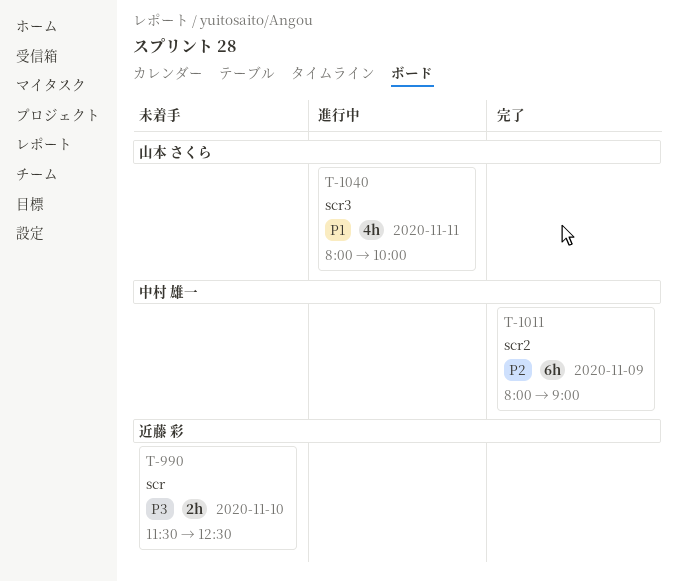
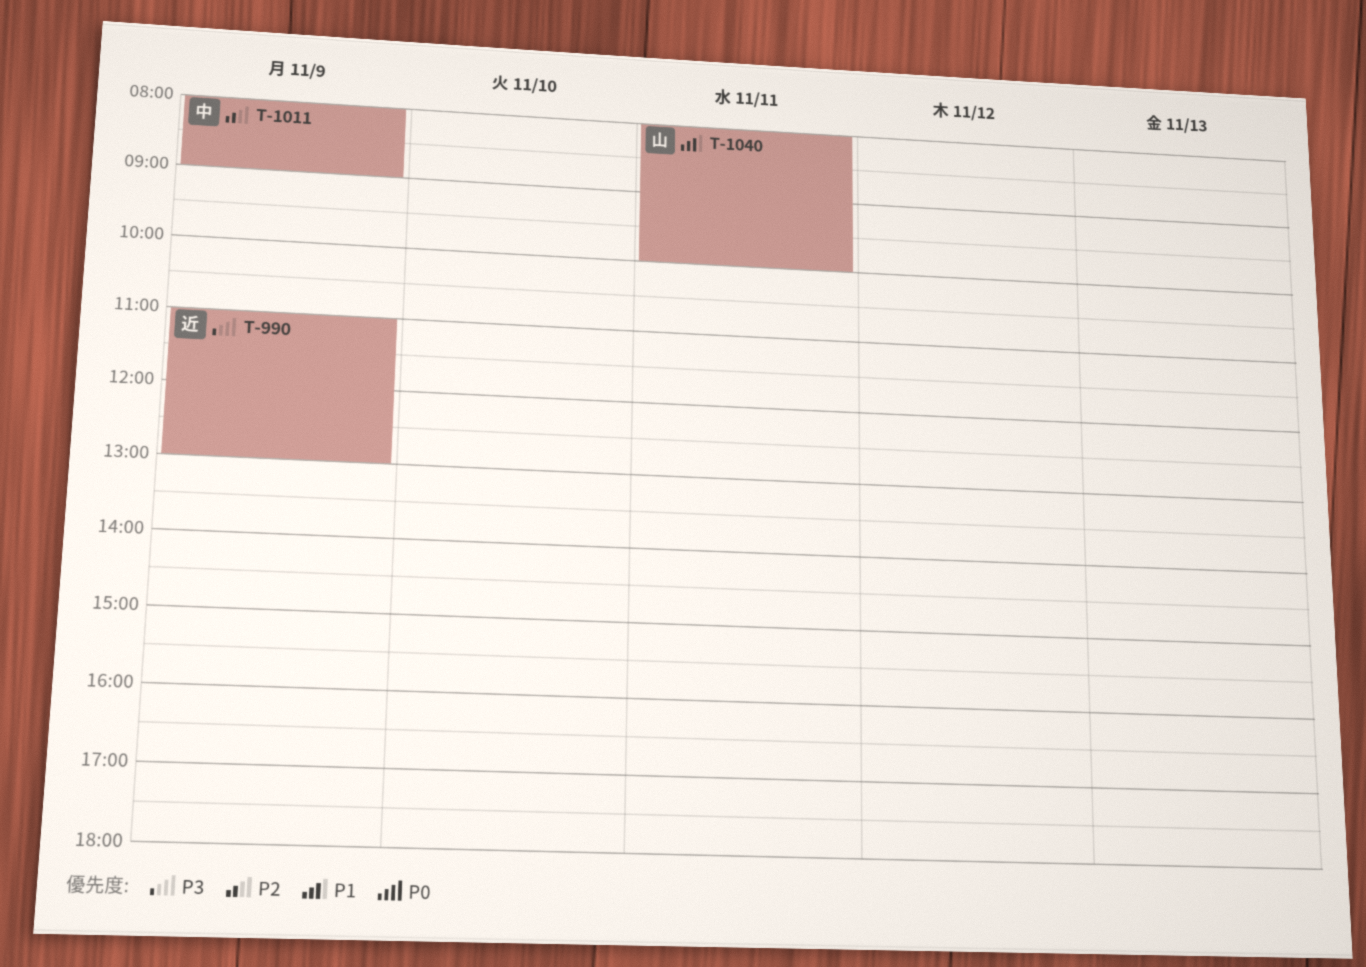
T-990, day: Nov 10 -> Nov 9
T-990, begins: 11:30 -> 11:00
T-990, ends: 12:30 -> 13:00

